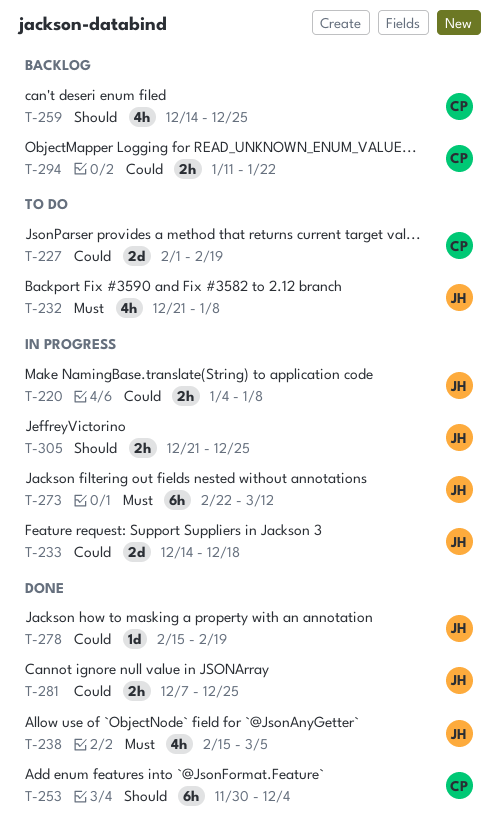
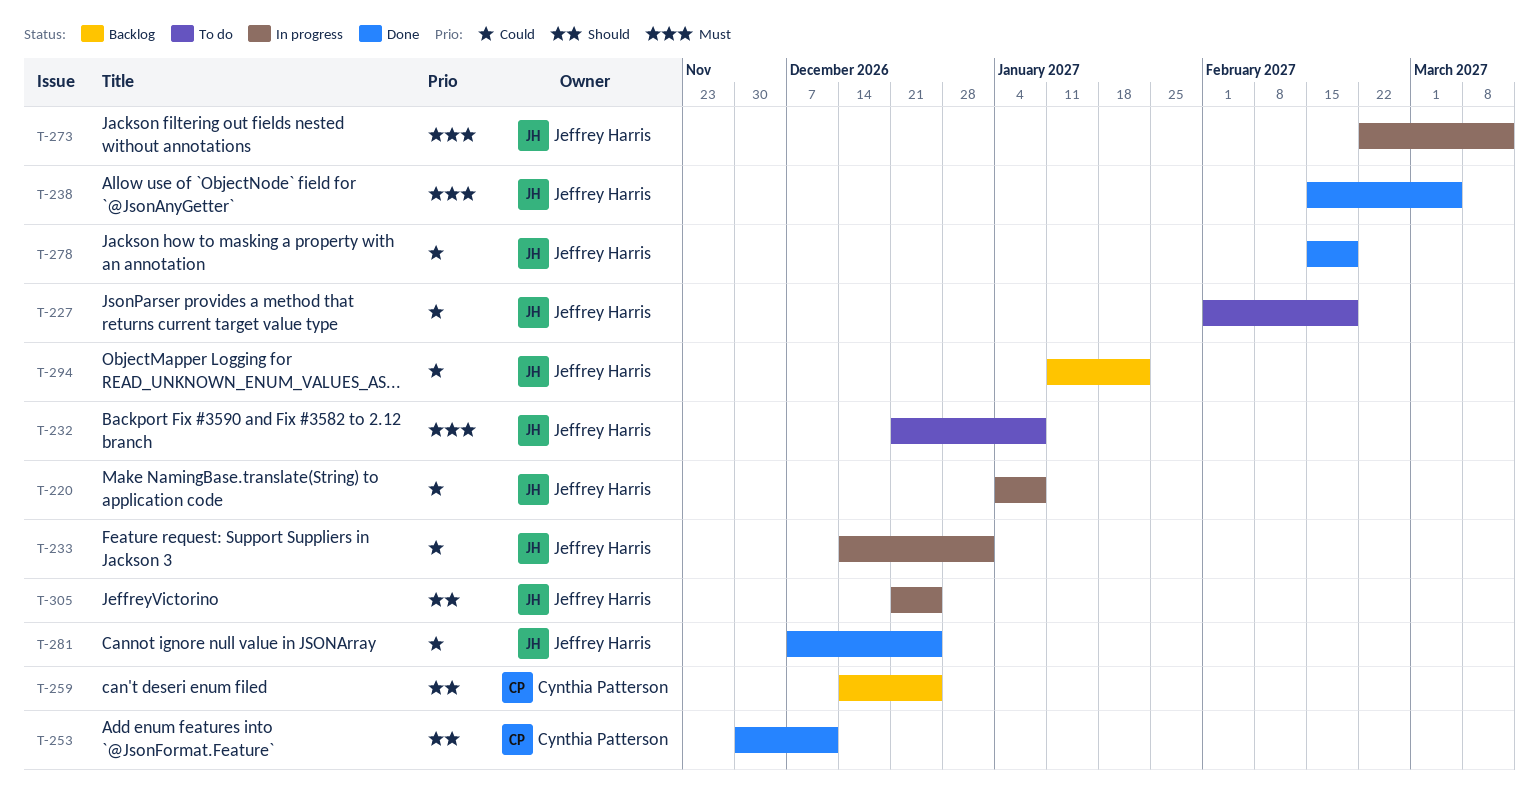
T-227, owner: Cynthia Patterson -> Jeffrey Harris
T-233, due: Dec 18 -> Jan 1
T-253, due: Dec 4 -> Dec 11
T-294, owner: Cynthia Patterson -> Jeffrey Harris

